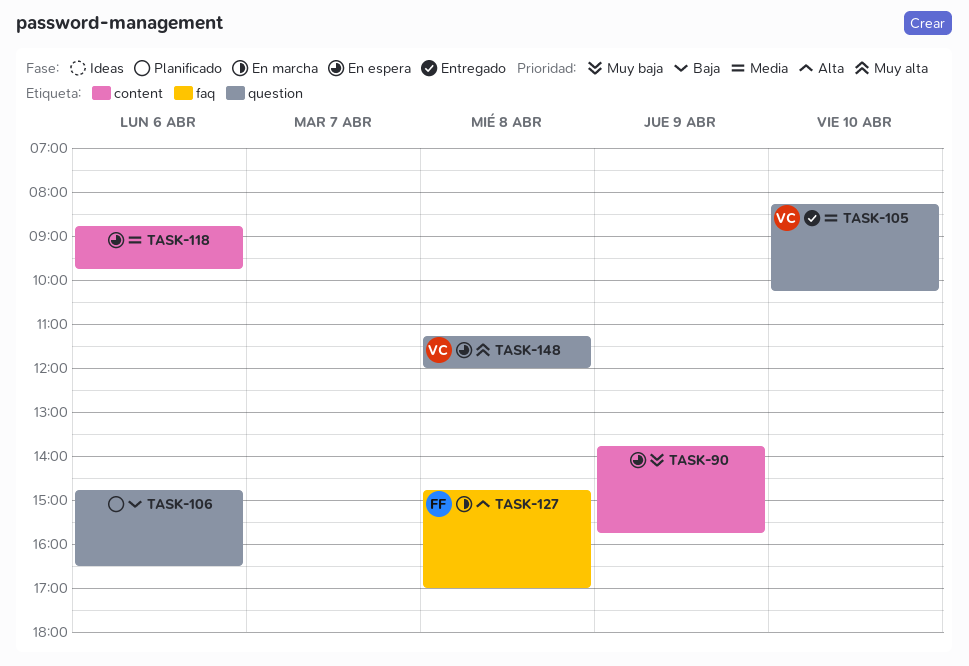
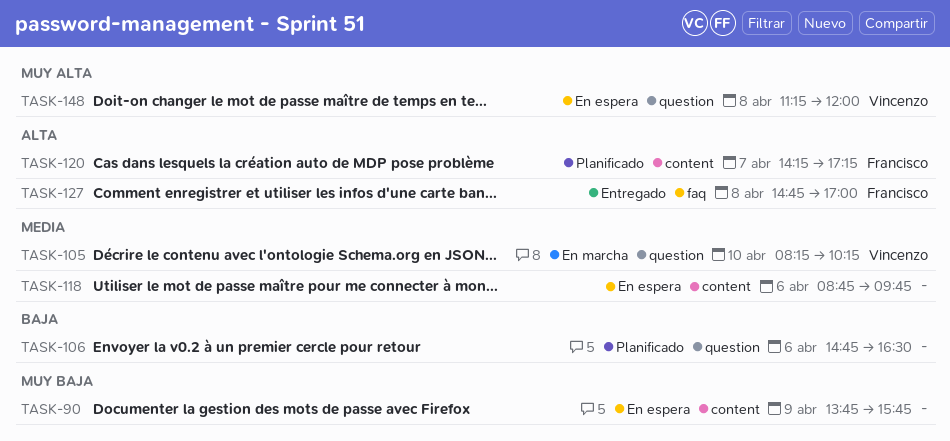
TASK-105, status: Entregado -> En marcha
TASK-120: none -> present
TASK-127, status: En marcha -> Entregado

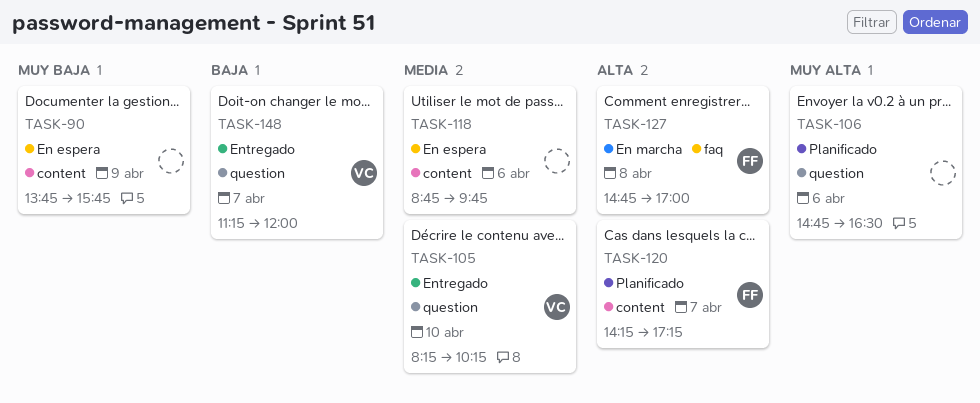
TASK-105, status: En marcha -> Entregado
TASK-106, priority: Baja -> Muy alta
TASK-127, status: Entregado -> En marcha
TASK-148, status: En espera -> Entregado
TASK-148, priority: Muy alta -> Baja
TASK-148, day: Apr 8 -> Apr 7

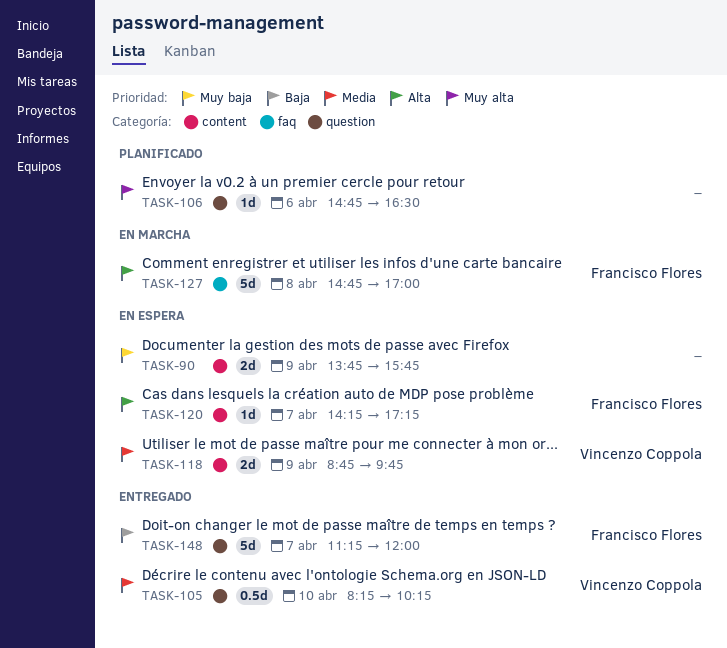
TASK-118, owner: none -> Vincenzo Coppola
TASK-118, day: Apr 6 -> Apr 9
TASK-120, status: Planificado -> En espera
TASK-148, owner: Vincenzo Coppola -> Francisco Flores

